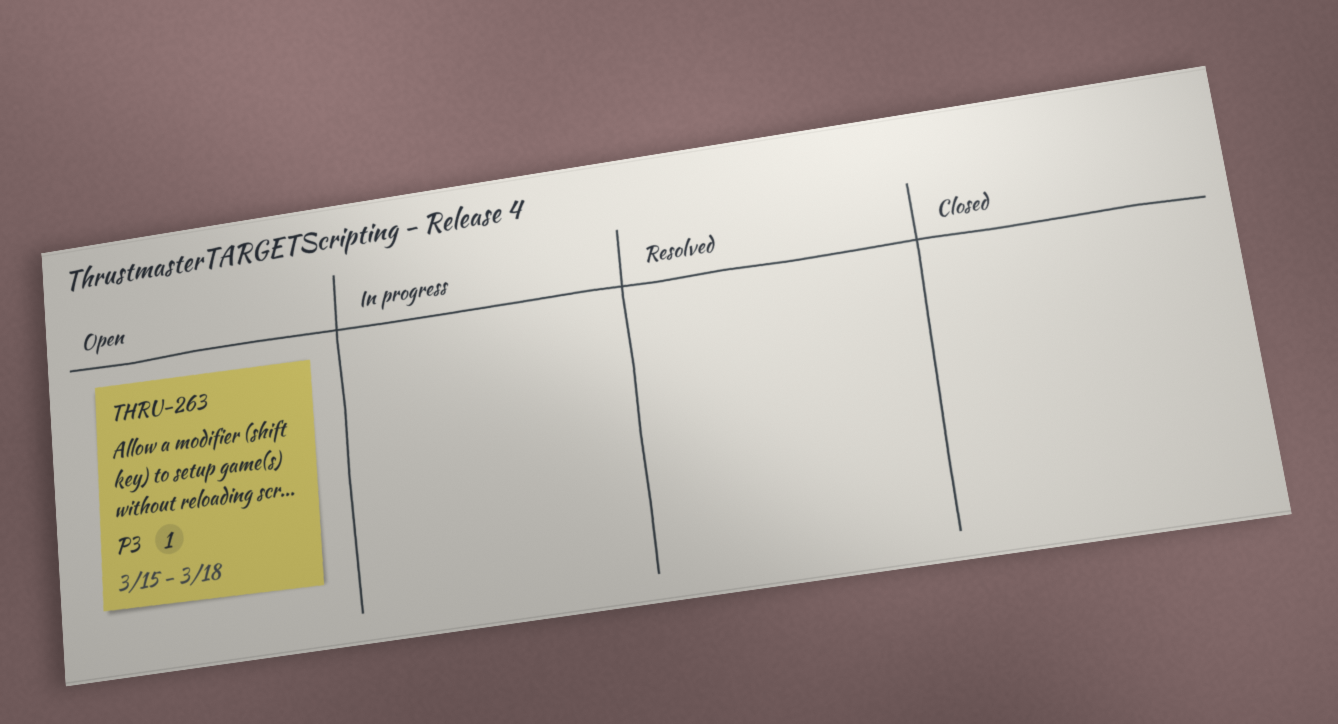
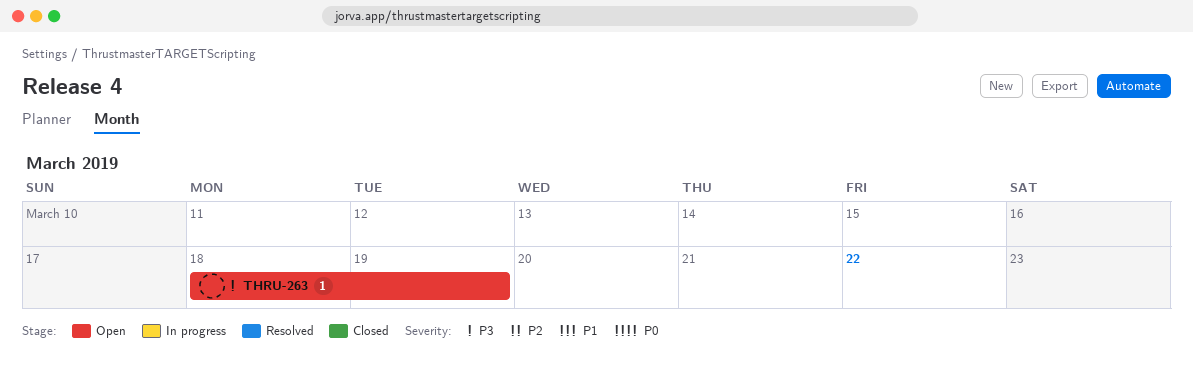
THRU-263, start: Mar 15 -> Mar 18
THRU-263, due: Mar 18 -> Mar 19

